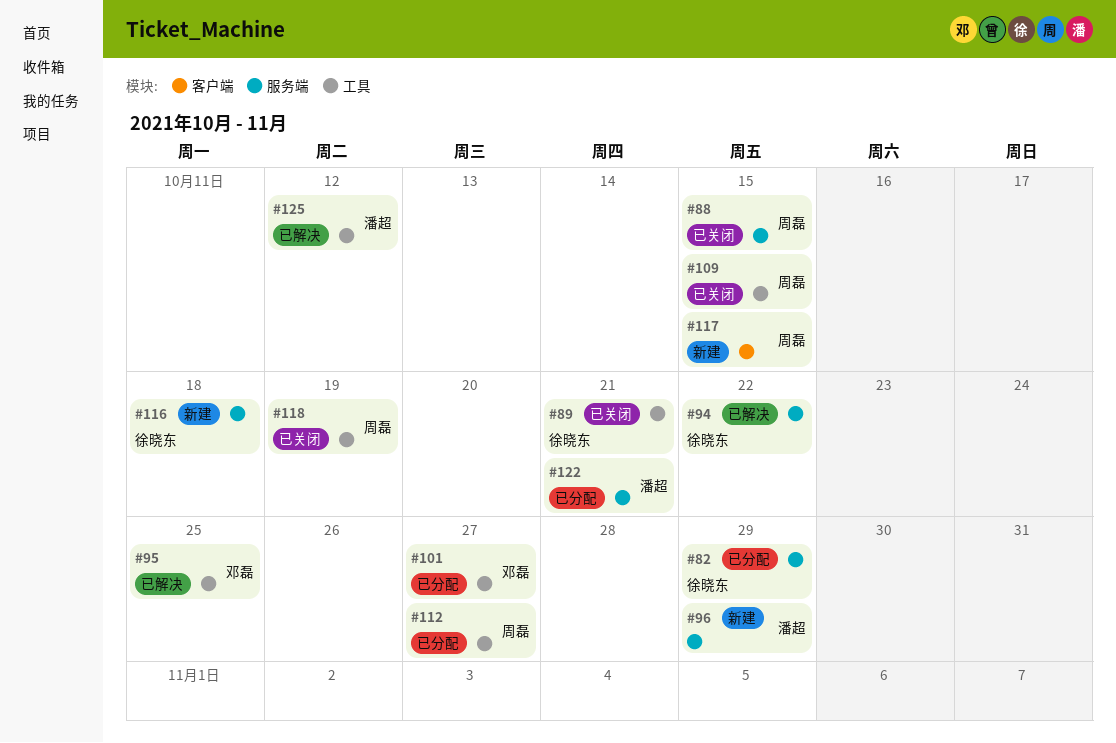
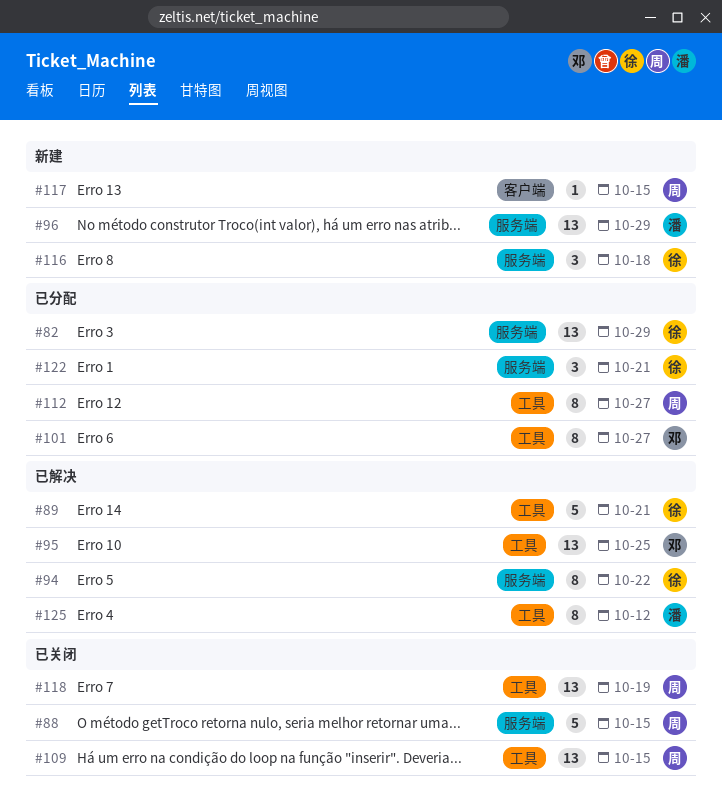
#89, status: 已关闭 -> 已解决
#122, owner: 潘超 -> 徐晓东

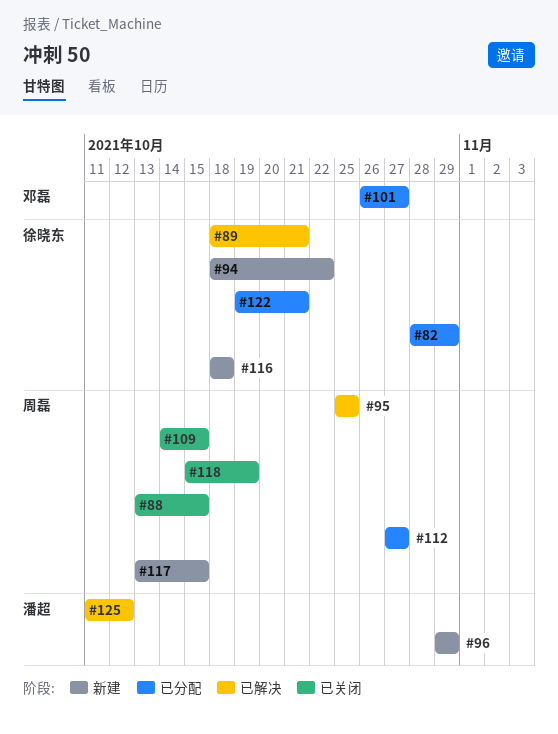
#94, status: 已解决 -> 新建
#95, owner: 邓磊 -> 周磊

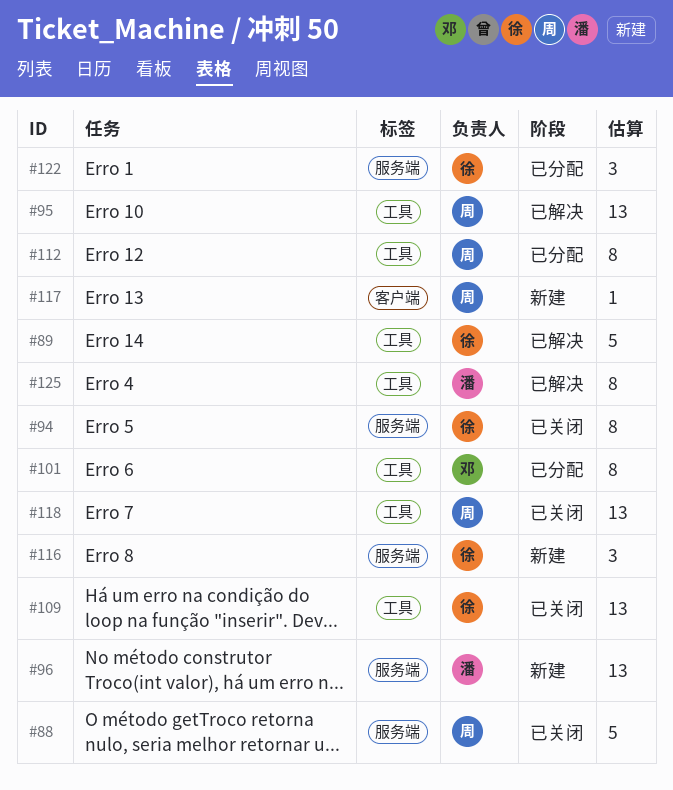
#82: present -> none
#94, status: 新建 -> 已关闭
#109, owner: 周磊 -> 徐晓东

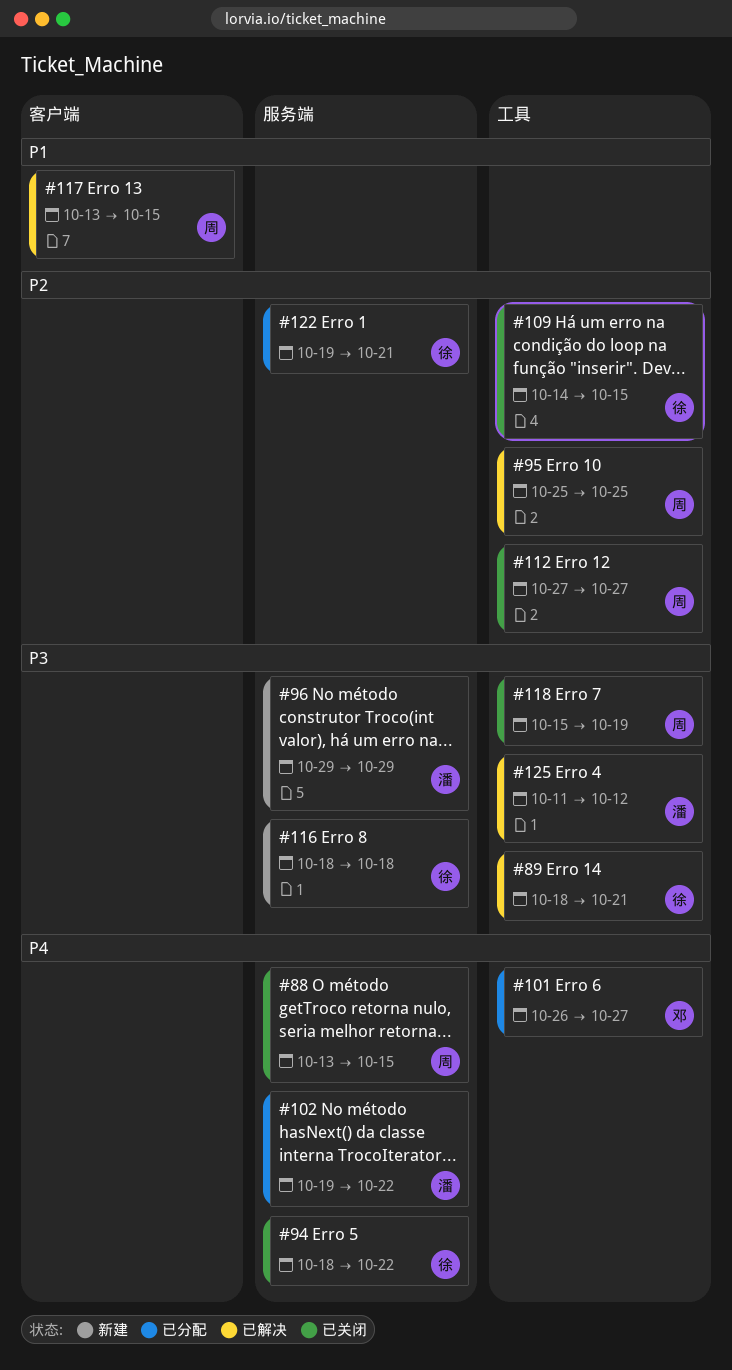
#102: none -> present
#112, status: 已分配 -> 已关闭
#117, status: 新建 -> 已解决

